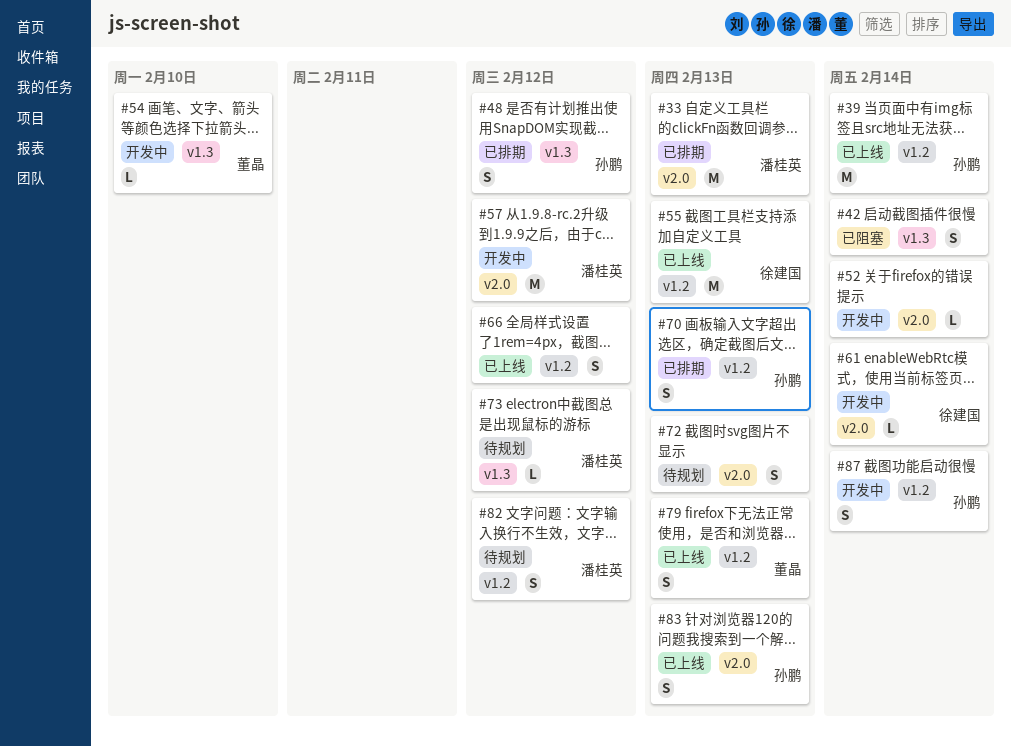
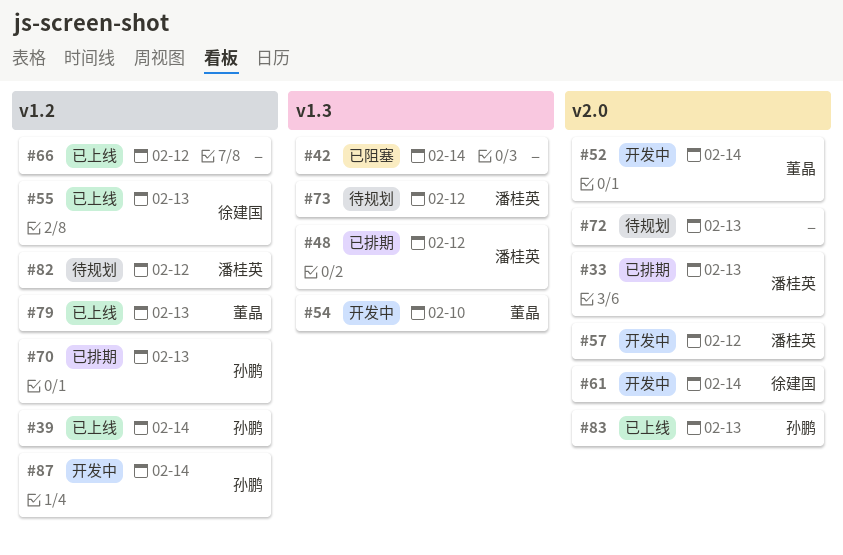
#48, owner: 孙鹏 -> 潘桂英
#52, owner: none -> 董晶

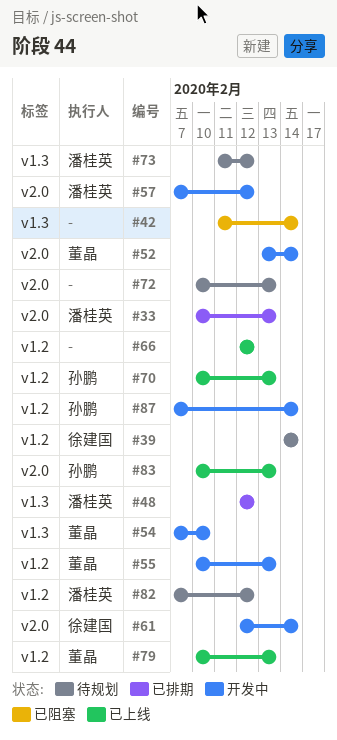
#39, status: 已上线 -> 待规划
#39, owner: 孙鹏 -> 徐建国
#55, status: 已上线 -> 开发中
#55, owner: 徐建国 -> 董晶
#70, status: 已排期 -> 已上线

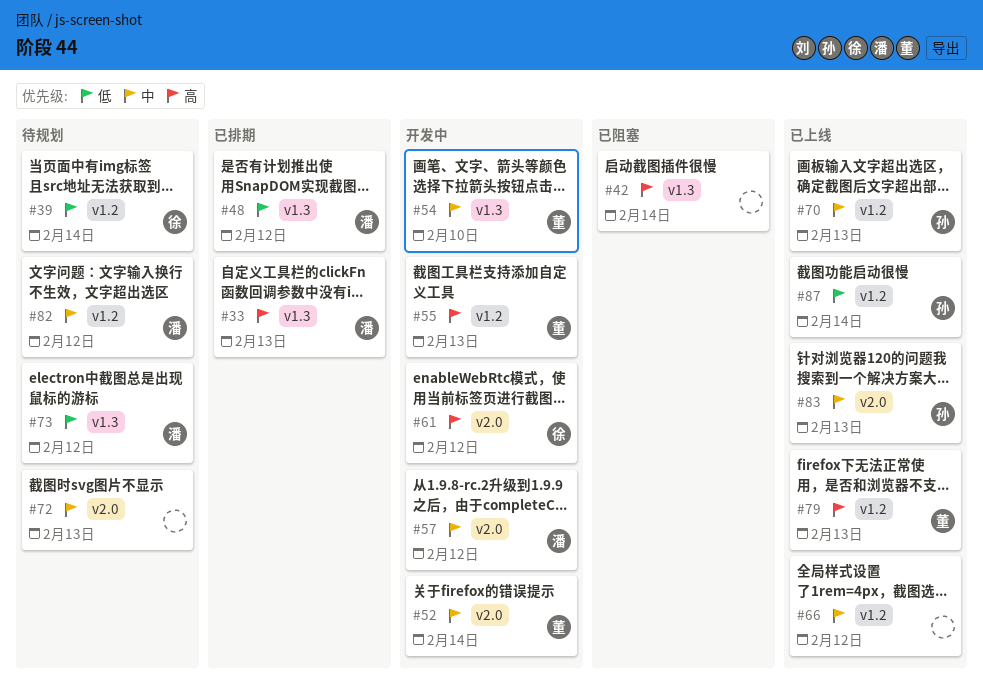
#33, label: v2.0 -> v1.3
#61, due: Feb 14 -> Feb 12
#87, status: 开发中 -> 已上线

